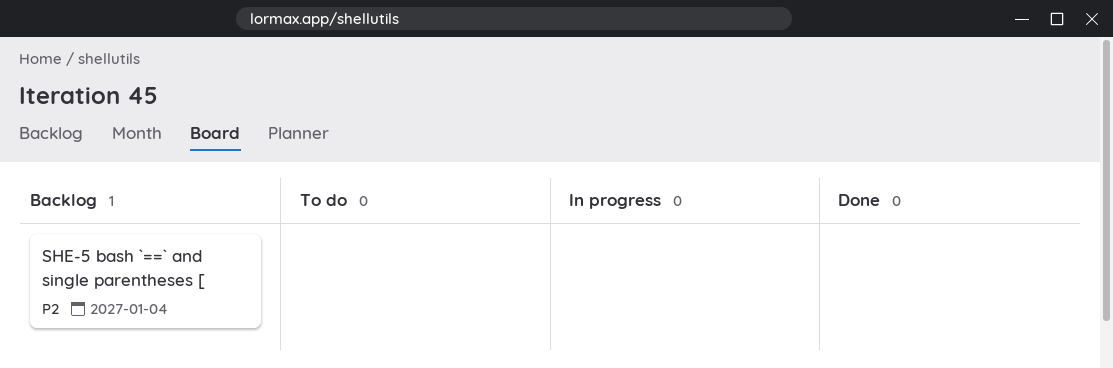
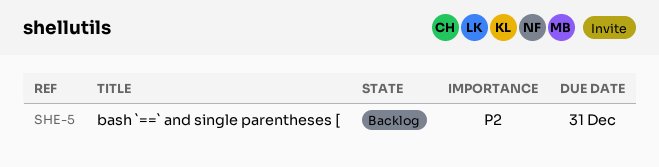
SHE-5, due: Jan 4 -> Dec 31

